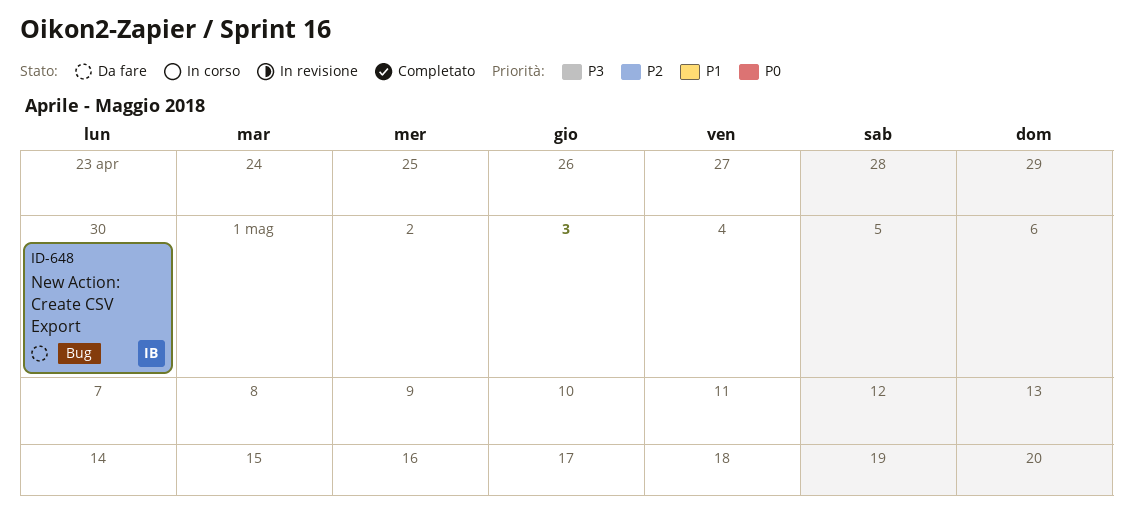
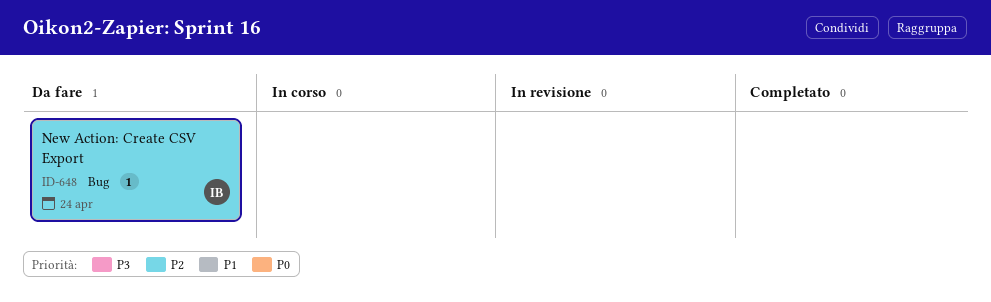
ID-648, due: Apr 30 -> Apr 24

